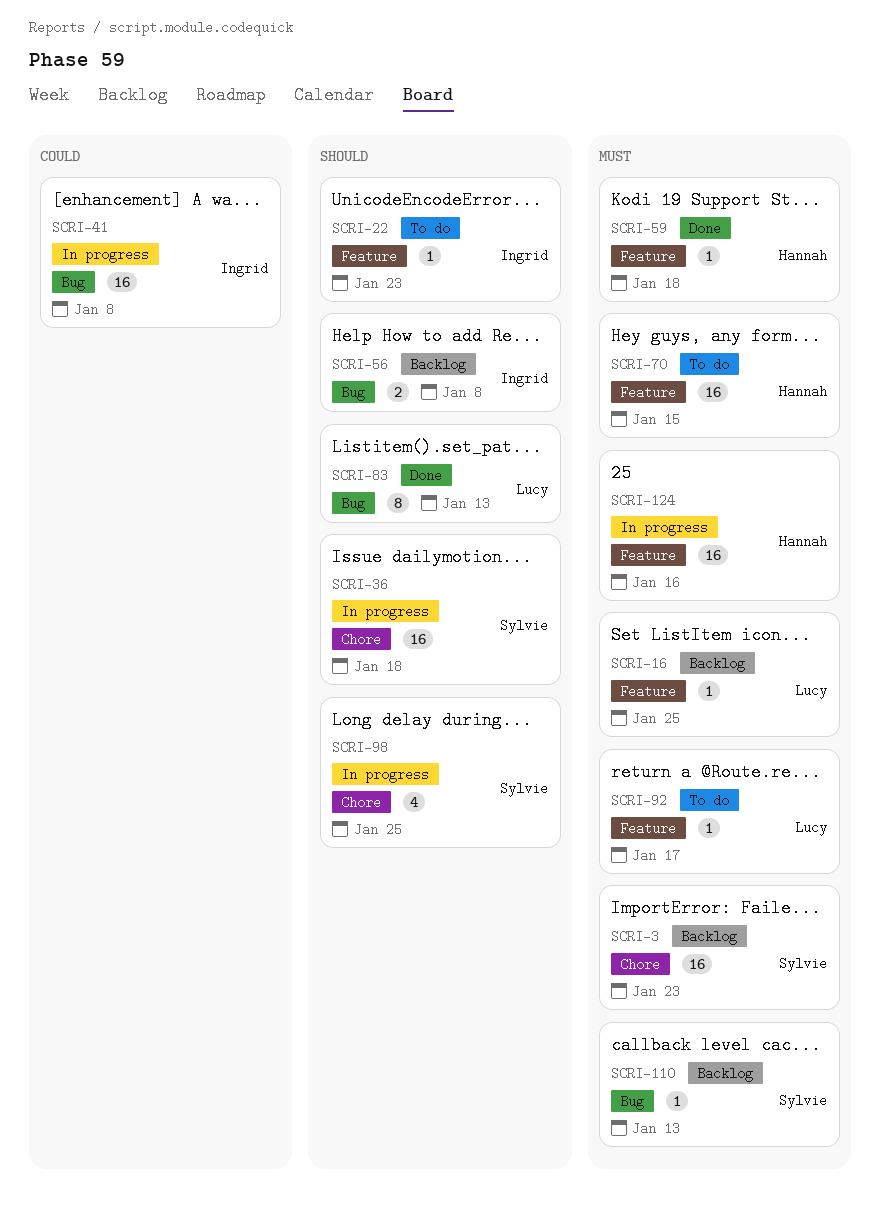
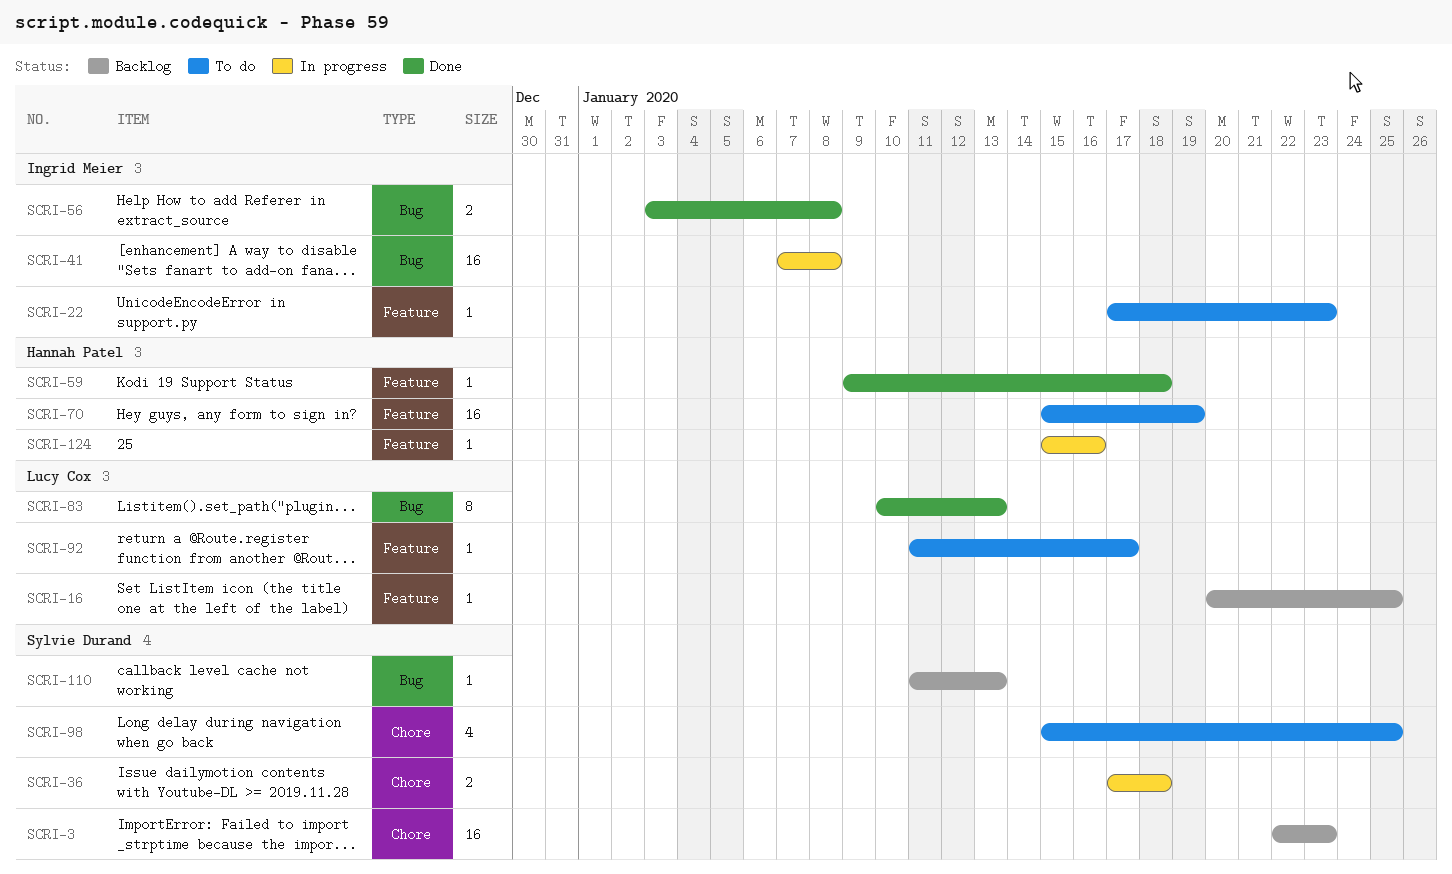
SCRI-36, estimate: 16 -> 2
SCRI-56, status: Backlog -> Done
SCRI-70, due: Jan 15 -> Jan 19
SCRI-98, status: In progress -> To do
SCRI-124, estimate: 16 -> 1

